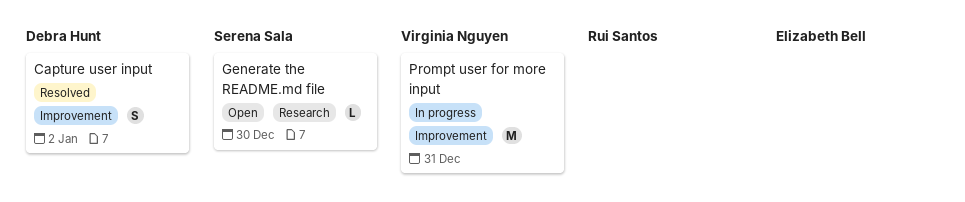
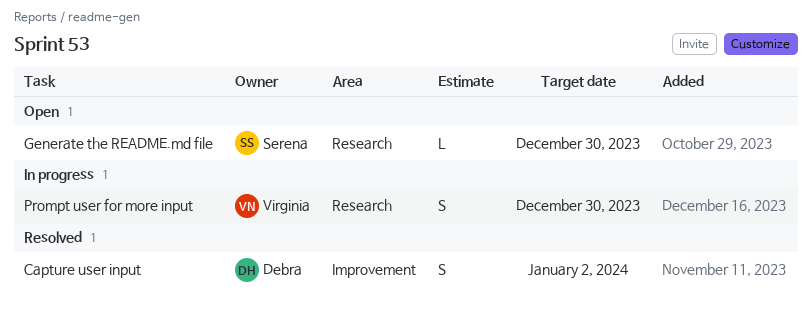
Prompt user for more input, label: Improvement -> Research
Prompt user for more input, estimate: M -> S
Prompt user for more input, due: Dec 31 -> Dec 30

